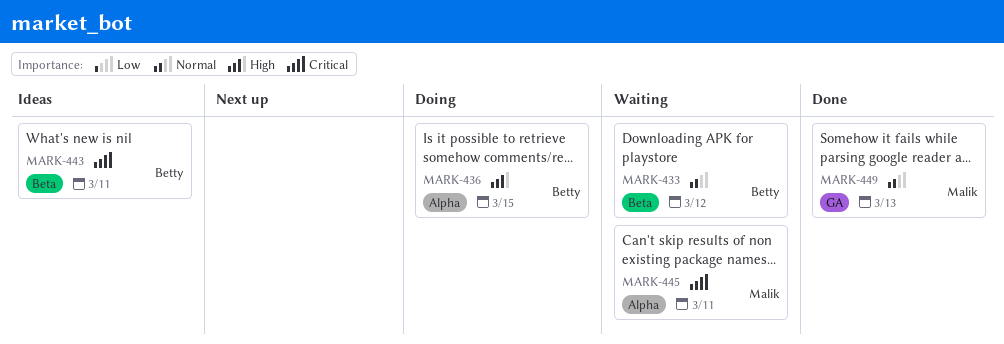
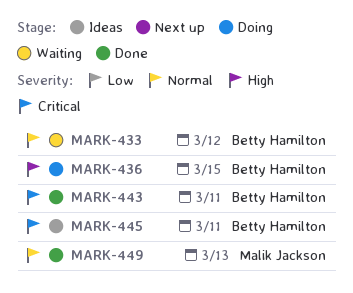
MARK-443, status: Ideas -> Done
MARK-445, status: Waiting -> Ideas
MARK-445, owner: Malik Jackson -> Betty Hamilton

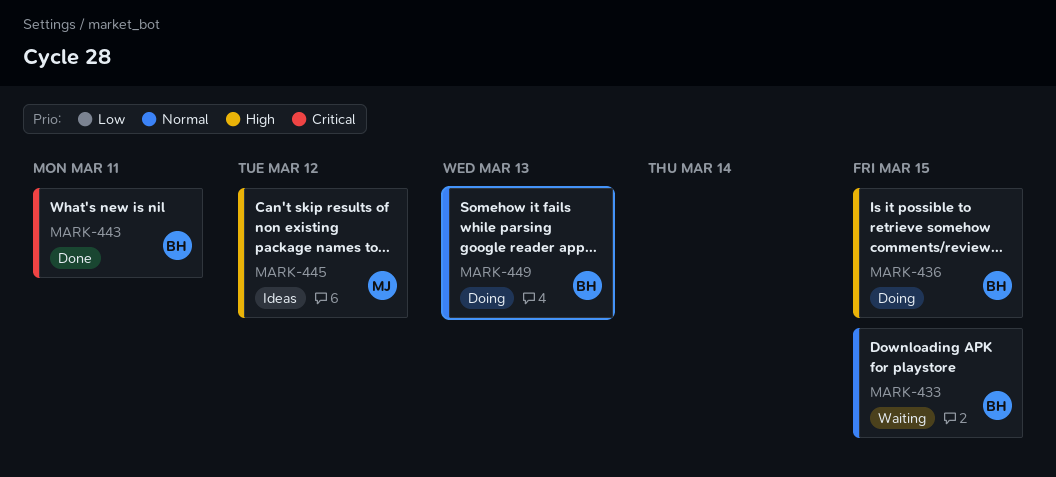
MARK-433, due: Mar 12 -> Mar 15
MARK-445, owner: Betty Hamilton -> Malik Jackson
MARK-445, priority: Critical -> High
MARK-445, due: Mar 11 -> Mar 12
MARK-449, status: Done -> Doing
MARK-449, owner: Malik Jackson -> Betty Hamilton

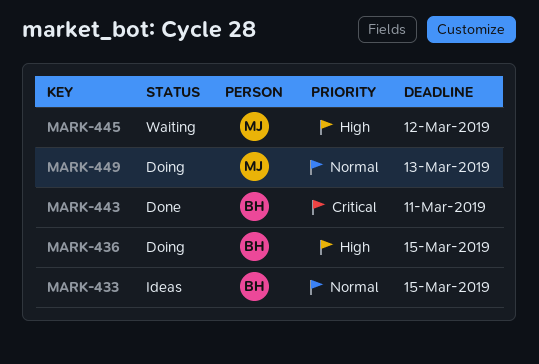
MARK-433, status: Waiting -> Ideas
MARK-445, status: Ideas -> Waiting
MARK-449, owner: BH -> MJ

